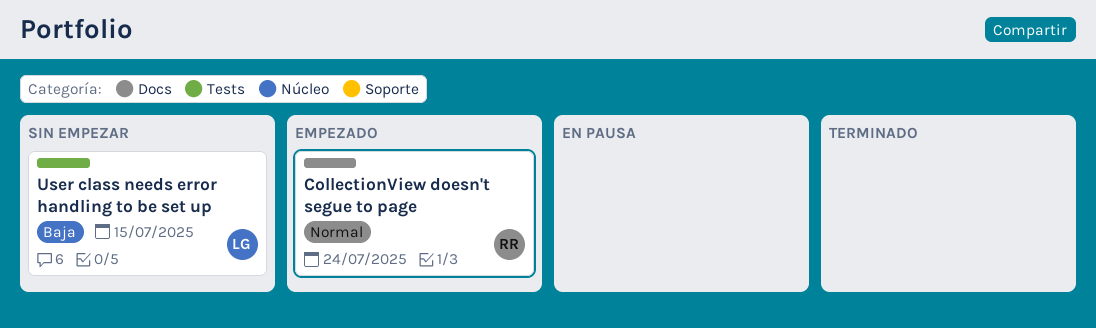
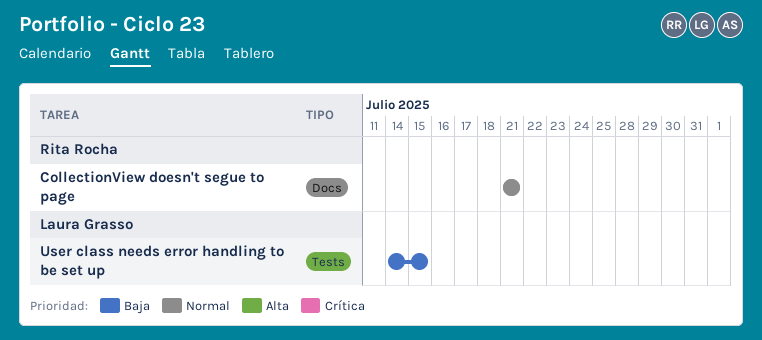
CollectionView doesn't segue to page, due: Jul 24 -> Jul 21

